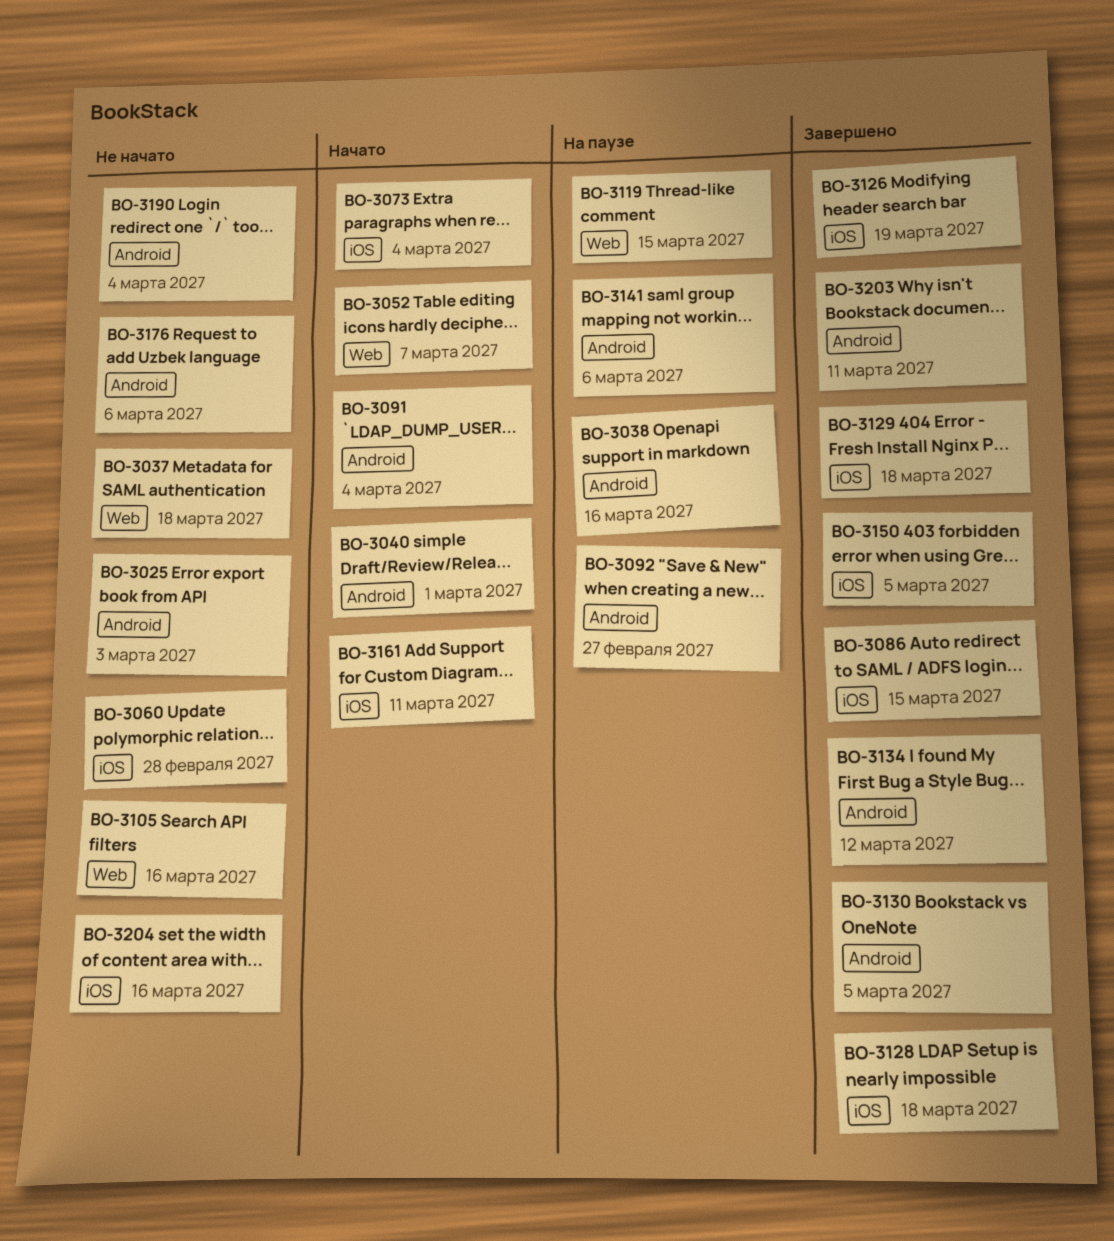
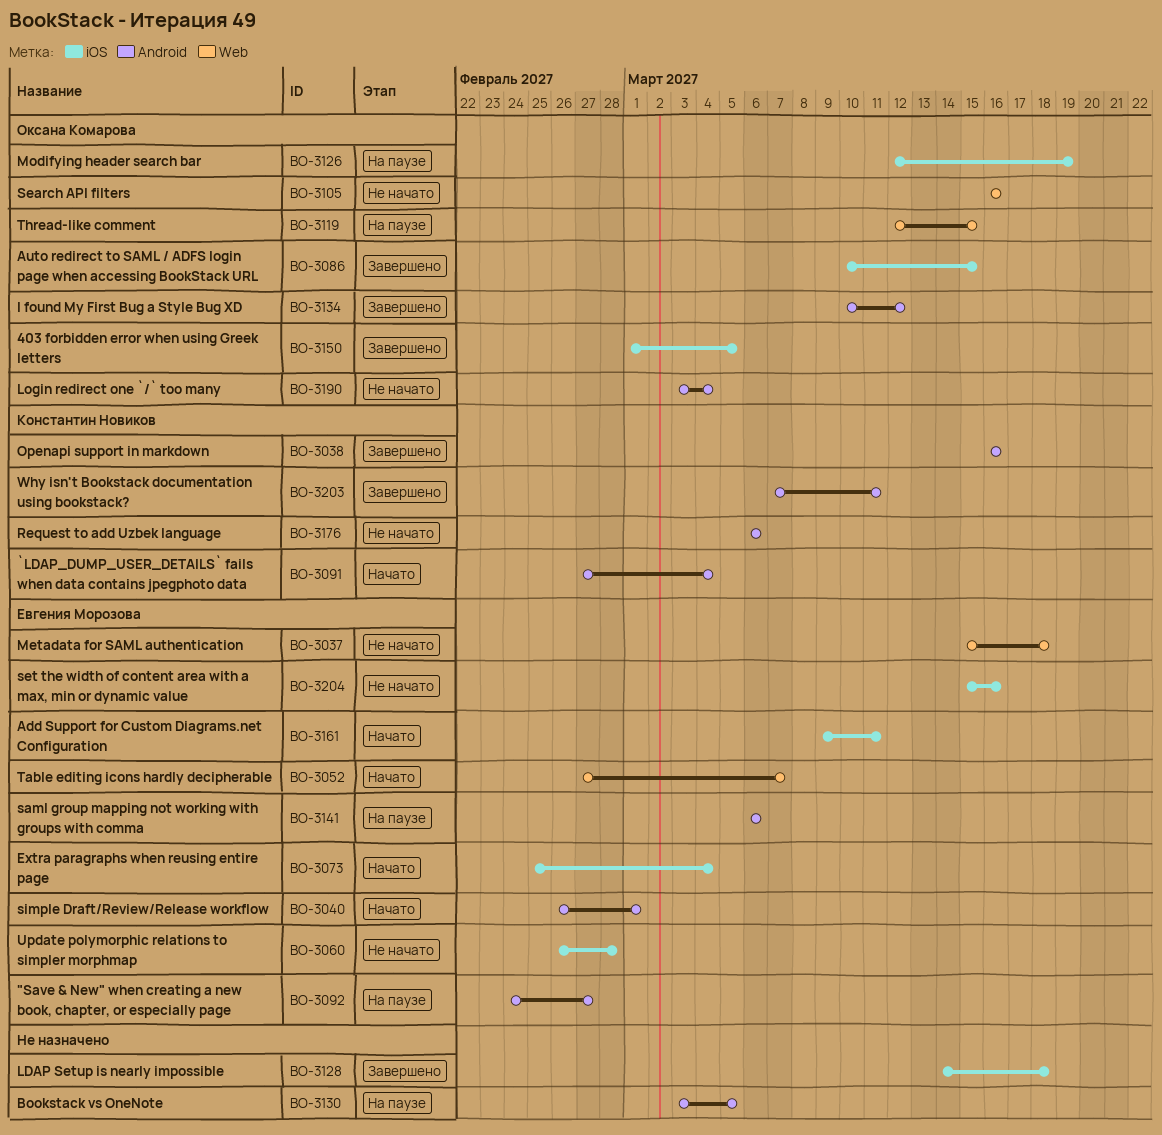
BO-3025: present -> none
BO-3038, status: На паузе -> Завершено
BO-3126, status: Завершено -> На паузе
BO-3129: present -> none
BO-3130, status: Завершено -> На паузе

